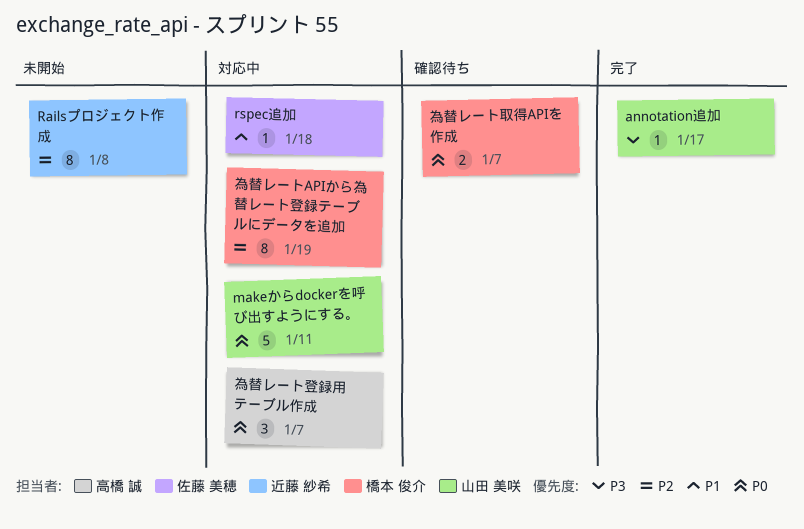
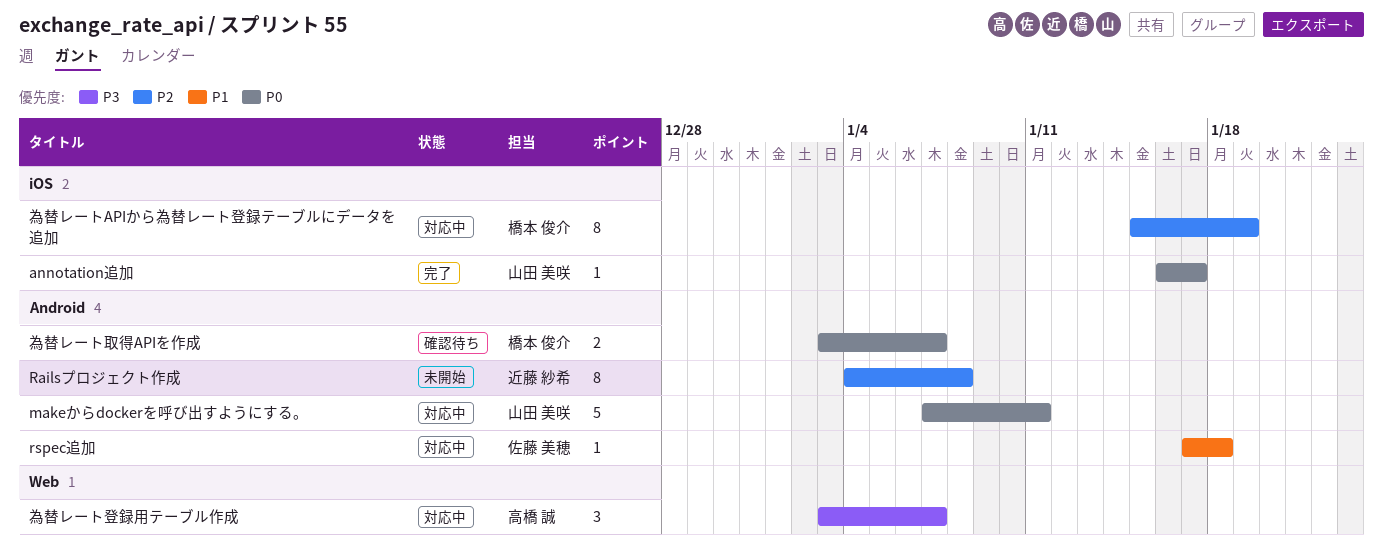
annotation追加, priority: P3 -> P0
為替レート登録用テーブル作成, priority: P0 -> P3

